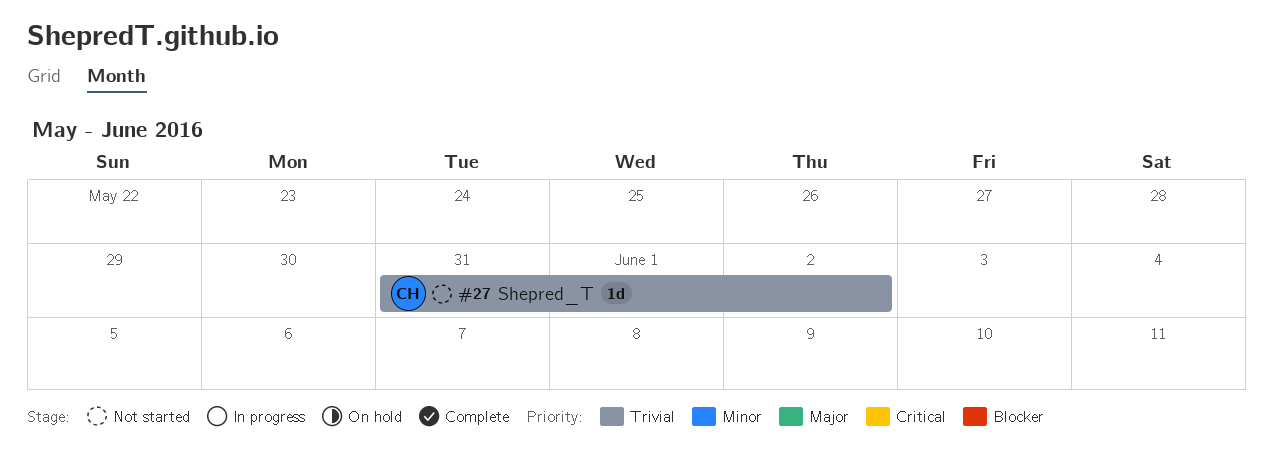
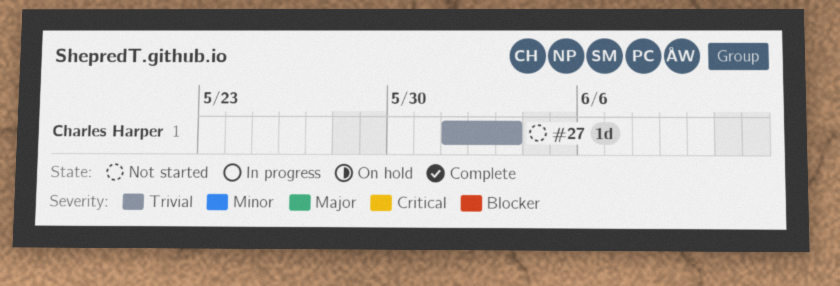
#27, start: May 31 -> Jun 1
#27, due: Jun 2 -> Jun 3

